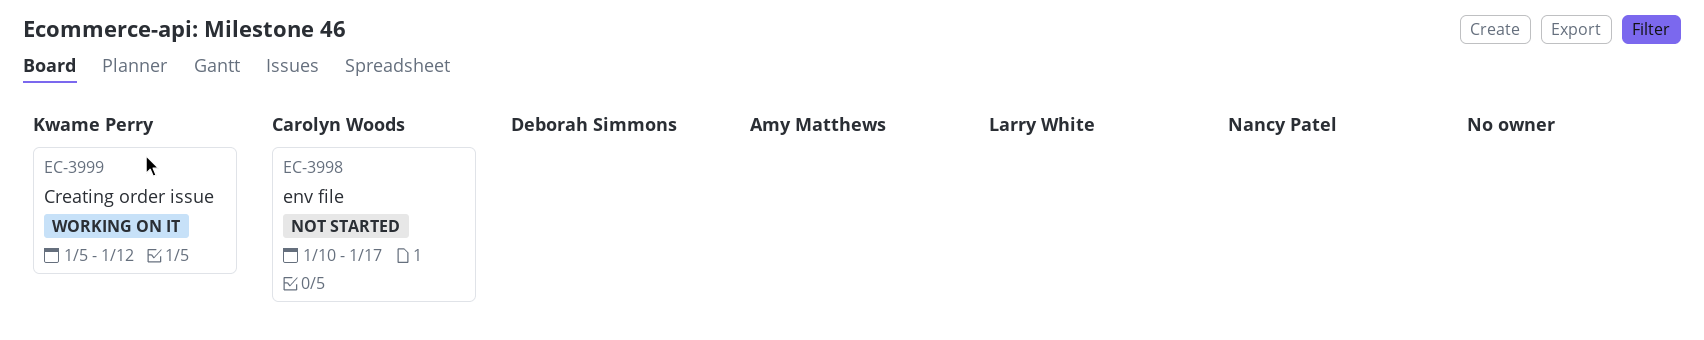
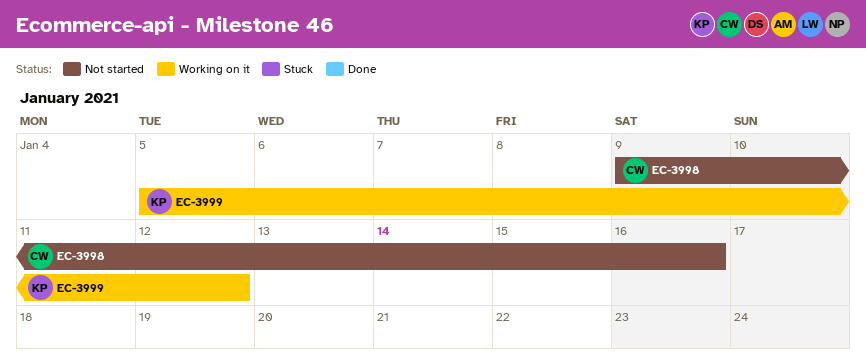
EC-3998, start: Jan 10 -> Jan 9
EC-3998, due: Jan 17 -> Jan 16

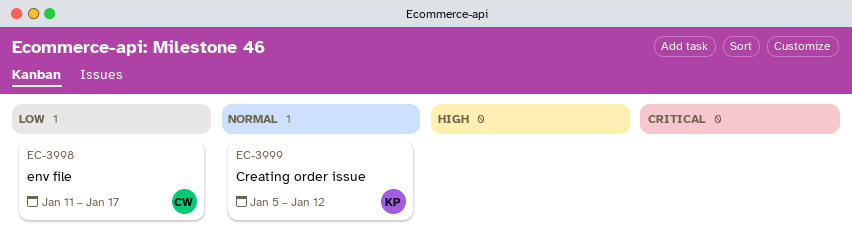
EC-3998, start: Jan 9 -> Jan 11
EC-3998, due: Jan 16 -> Jan 17

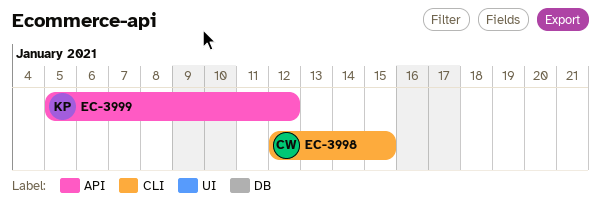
EC-3998, start: Jan 11 -> Jan 12
EC-3998, due: Jan 17 -> Jan 15

